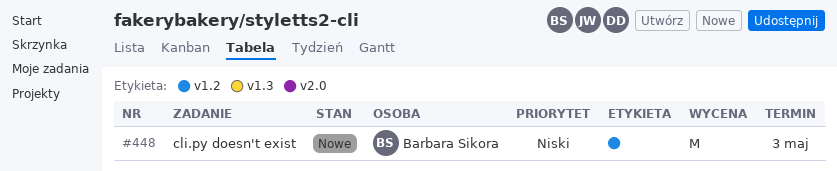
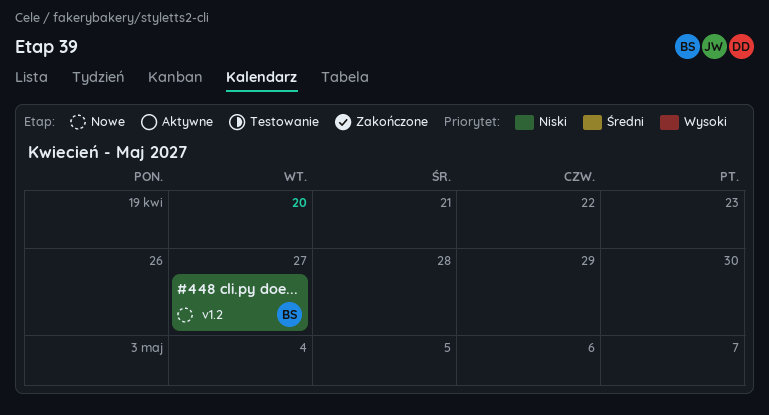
#448, due: May 3 -> Apr 27

